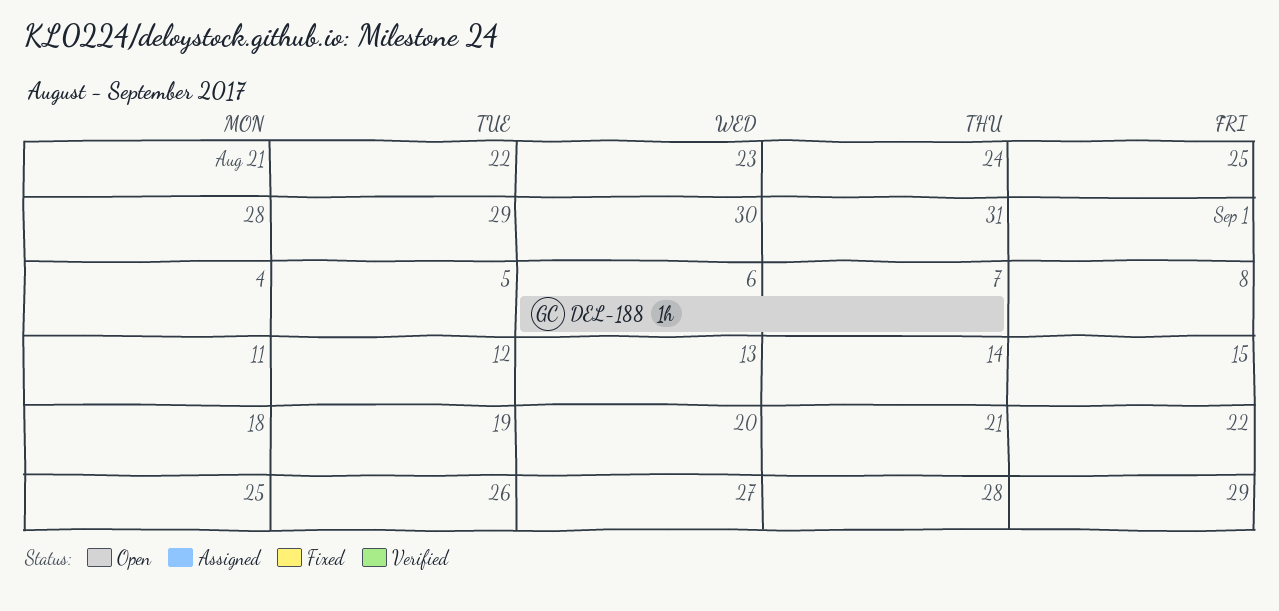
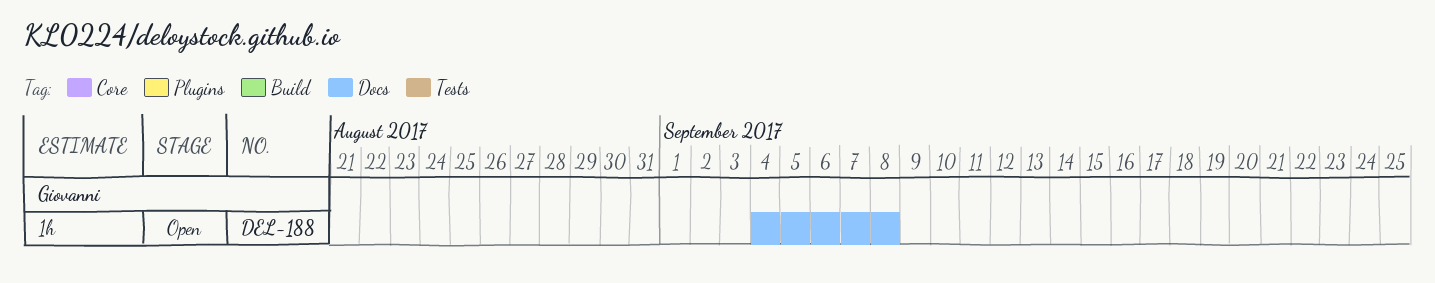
DEL-188, start: Sep 6 -> Sep 4
DEL-188, due: Sep 7 -> Sep 8

